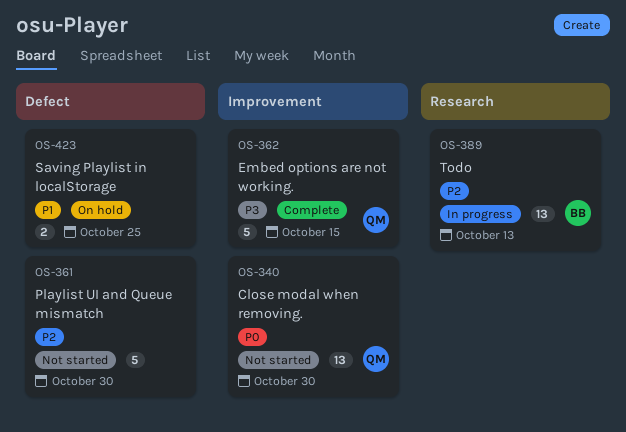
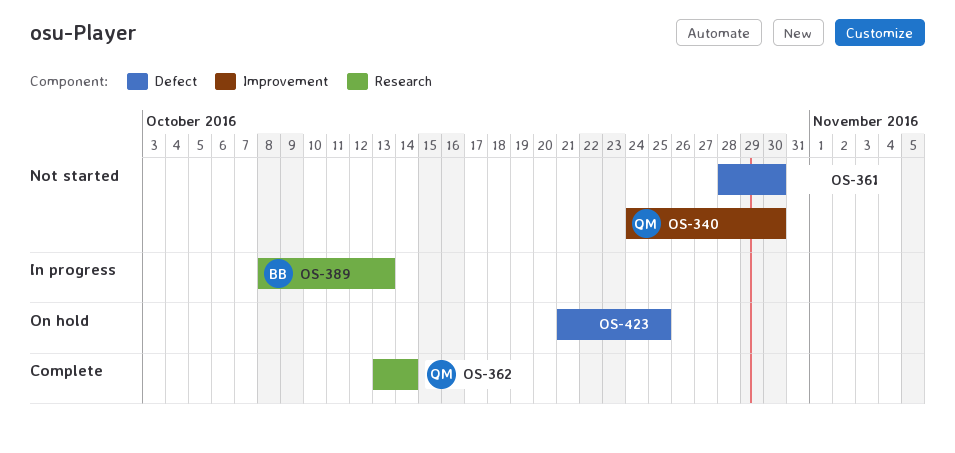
OS-362, label: Improvement -> Research
OS-362, due: Oct 15 -> Oct 14

